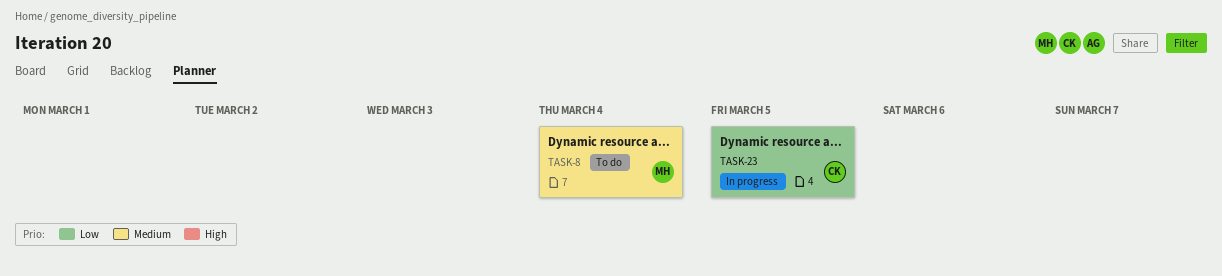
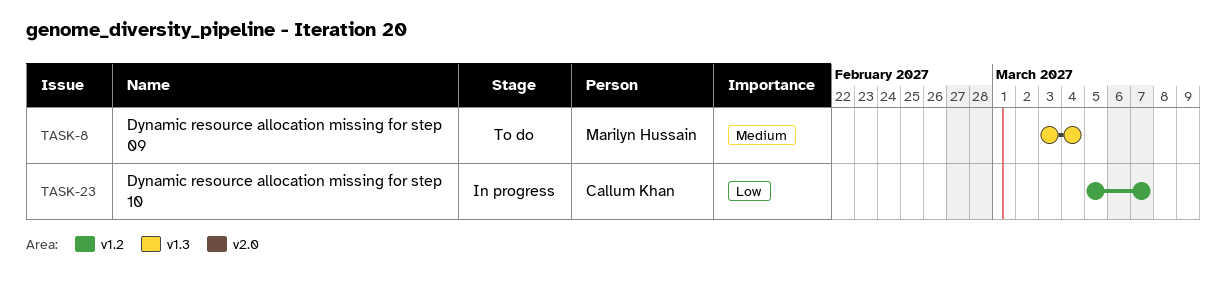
TASK-23, due: Mar 5 -> Mar 7

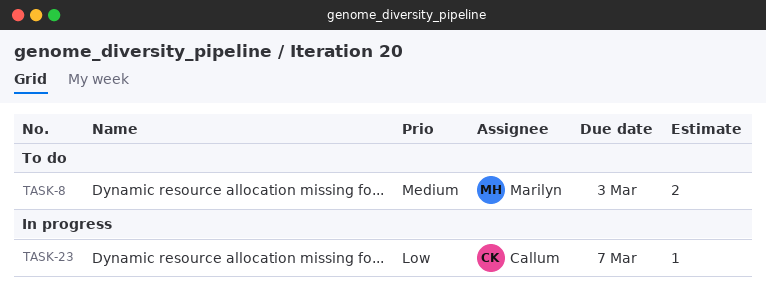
TASK-8, due: Mar 4 -> Mar 3

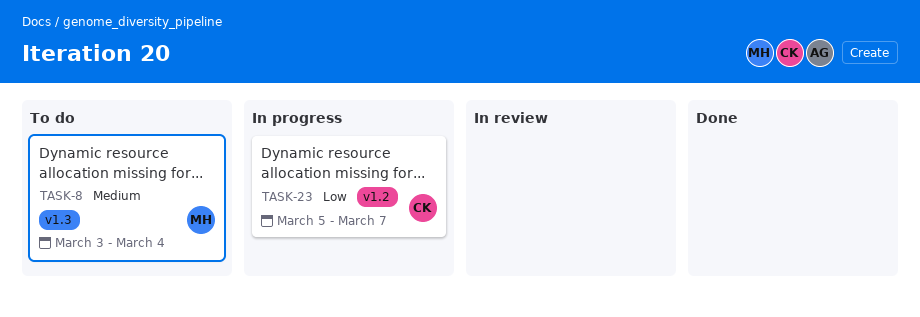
TASK-8, due: Mar 3 -> Mar 4

